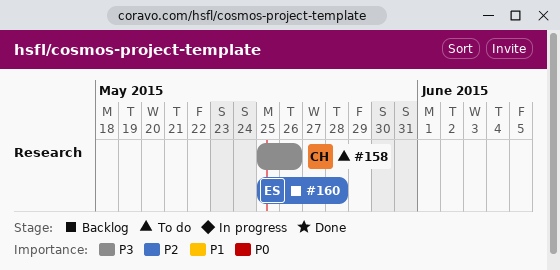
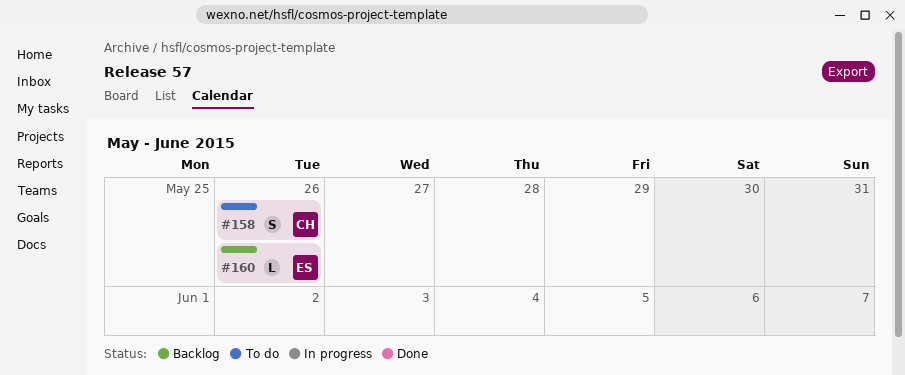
#160, due: May 28 -> May 26

